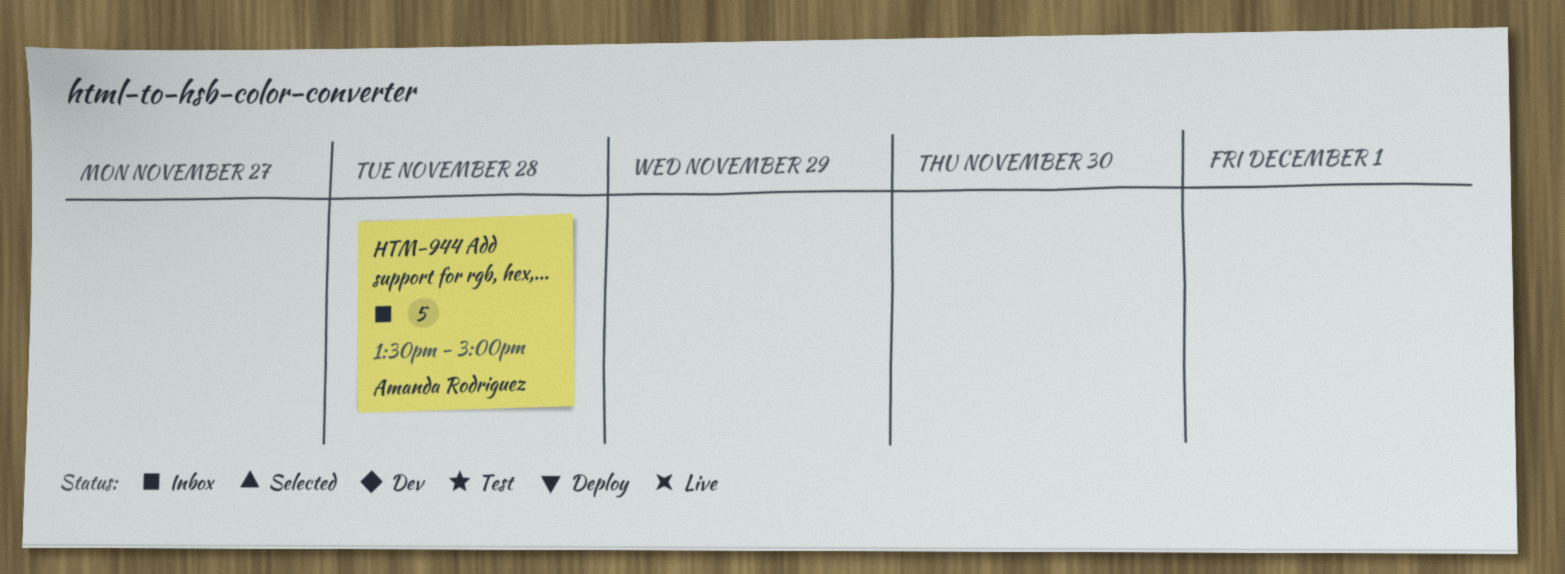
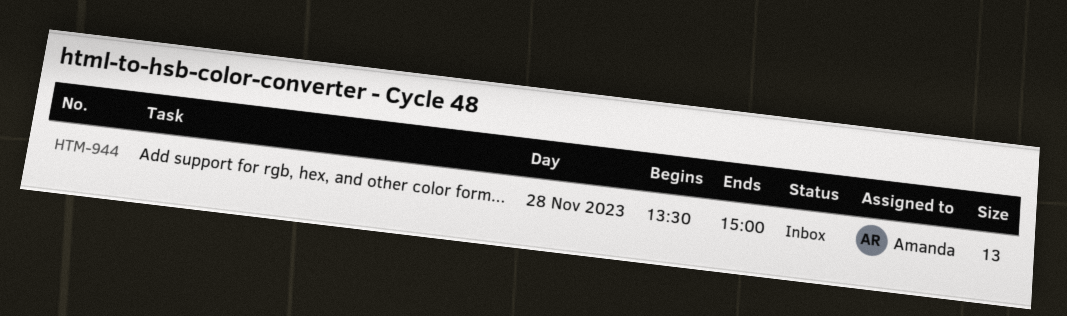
HTM-944, estimate: 5 -> 13

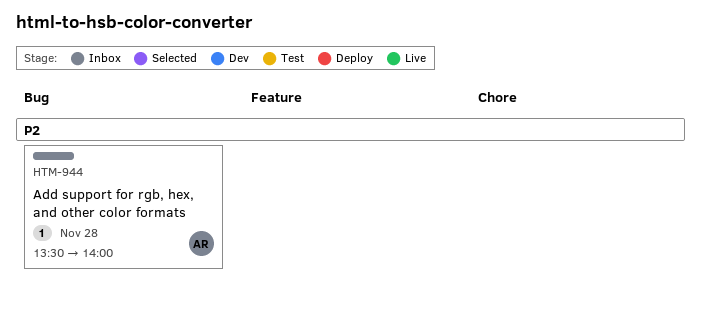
HTM-944, estimate: 13 -> 1
HTM-944, ends: 15:00 -> 14:00

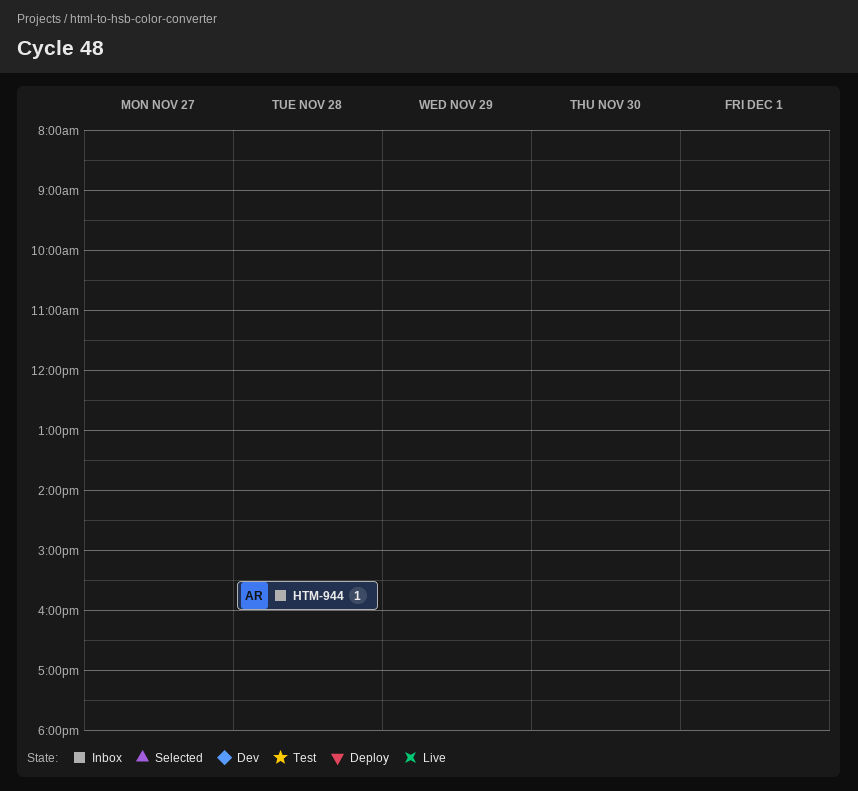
HTM-944, begins: 13:30 -> 15:30
HTM-944, ends: 14:00 -> 16:00

